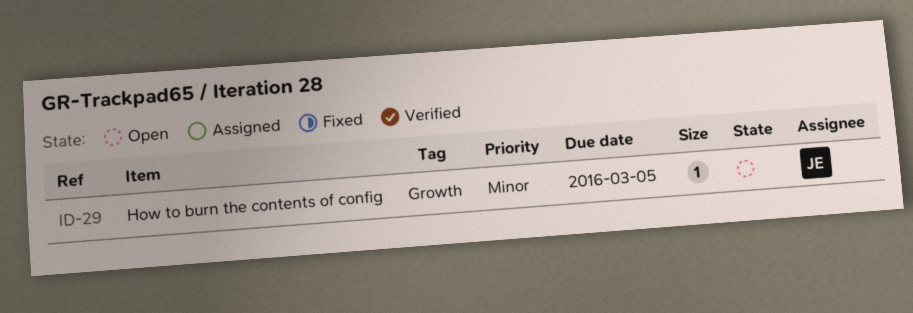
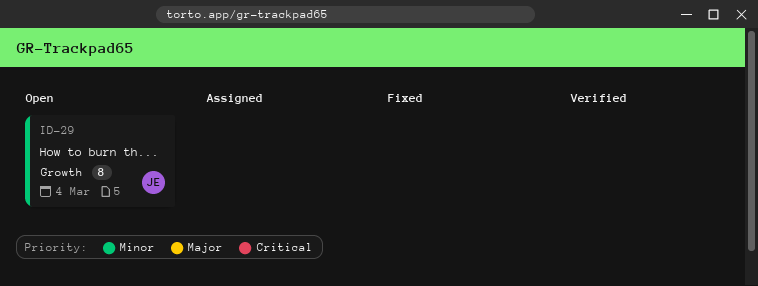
ID-29, estimate: 1 -> 8
ID-29, due: Mar 5 -> Mar 4

